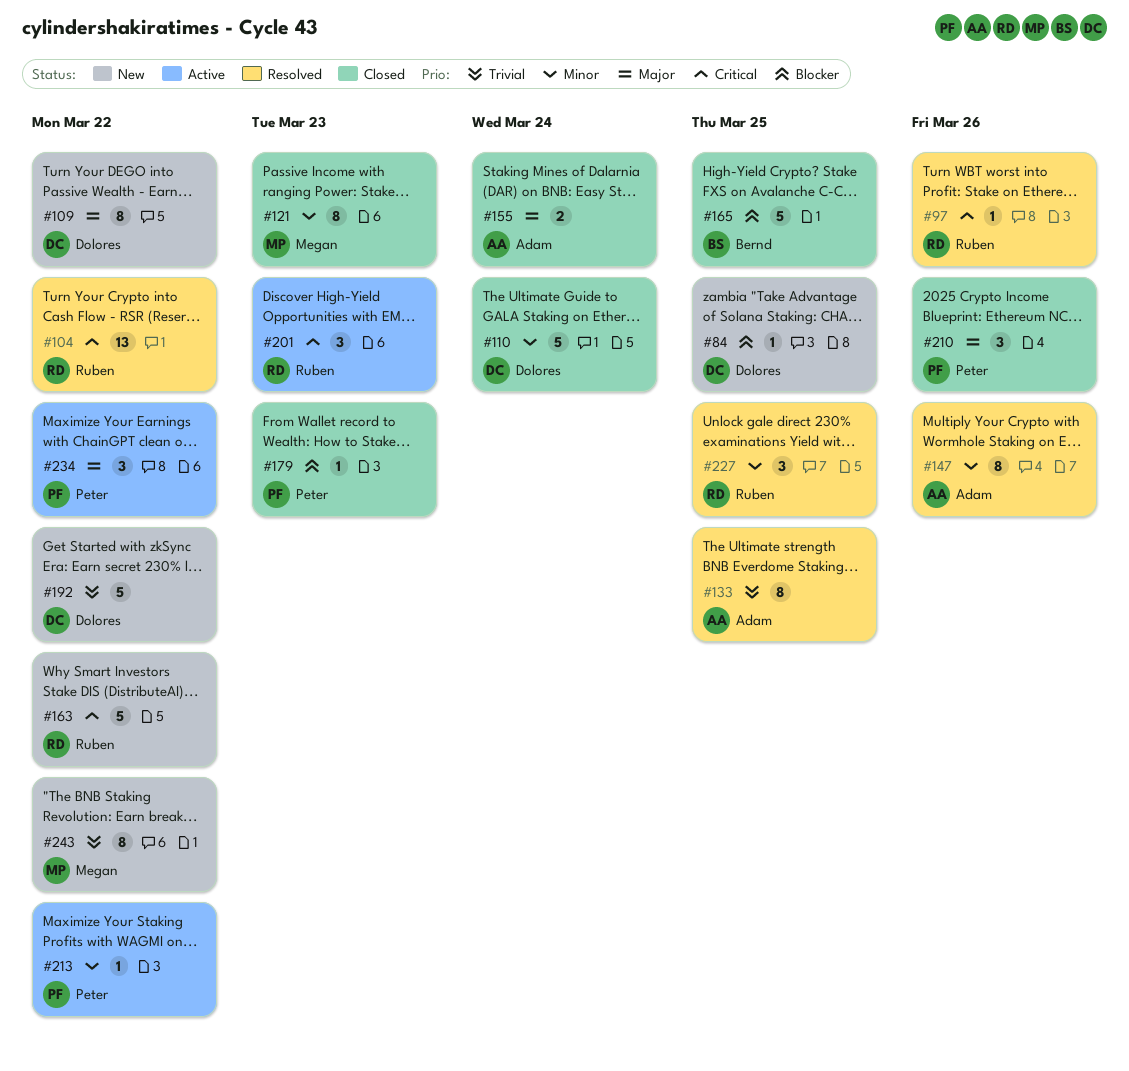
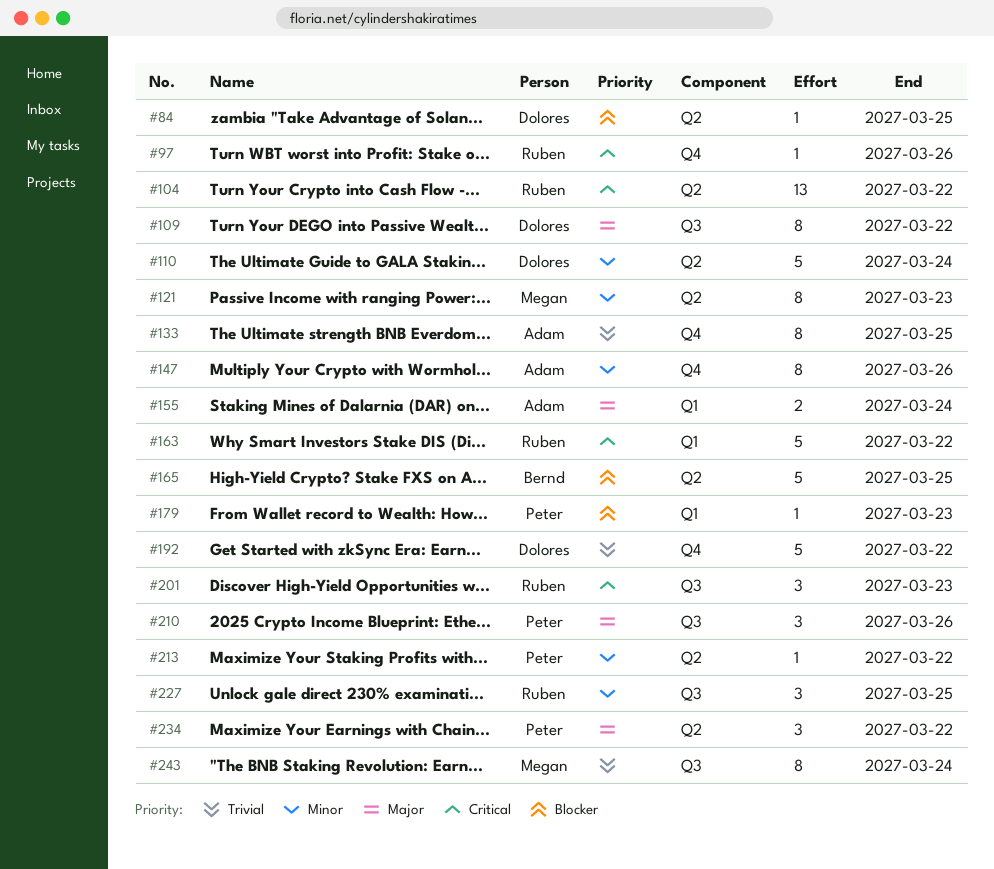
#243, due: Mar 22 -> Mar 24

